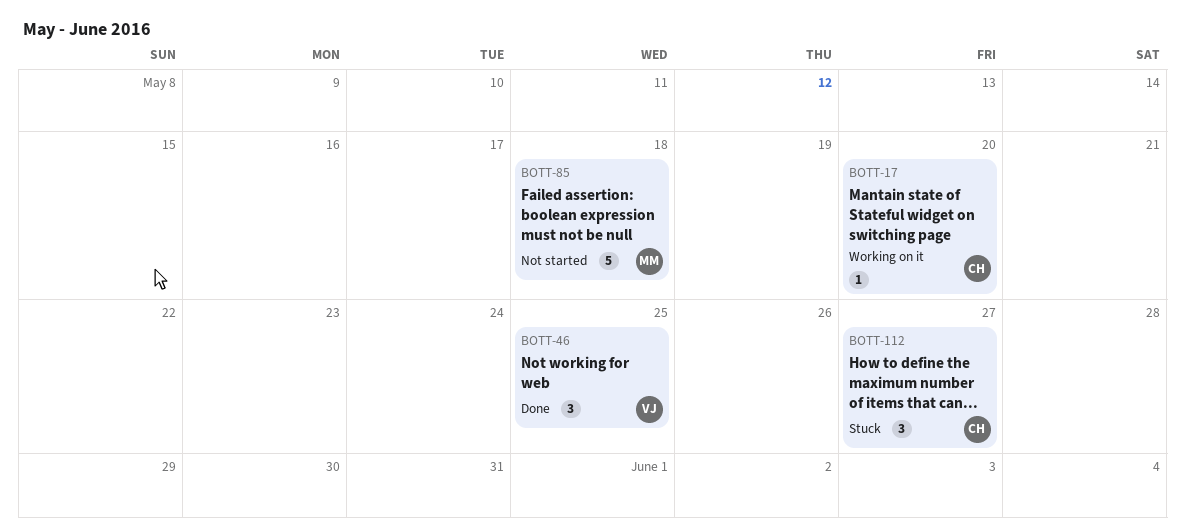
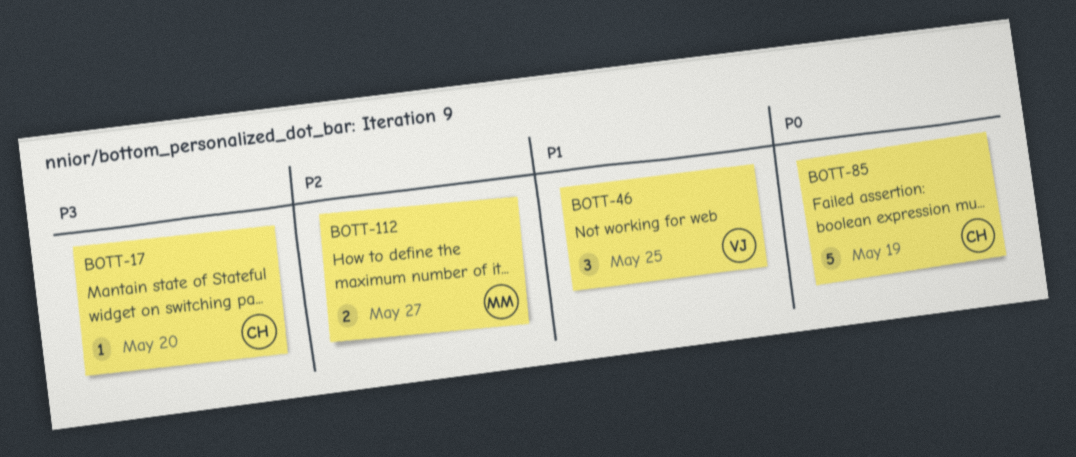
BOTT-85, owner: MM -> CH
BOTT-85, due: May 18 -> May 19
BOTT-112, owner: CH -> MM
BOTT-112, estimate: 3 -> 2

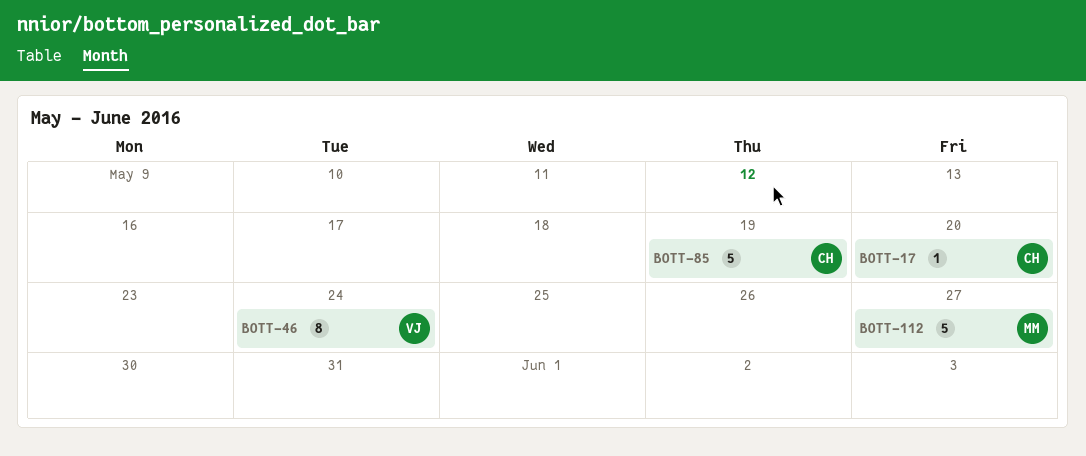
BOTT-46, estimate: 3 -> 8
BOTT-46, due: May 25 -> May 24
BOTT-112, estimate: 2 -> 5

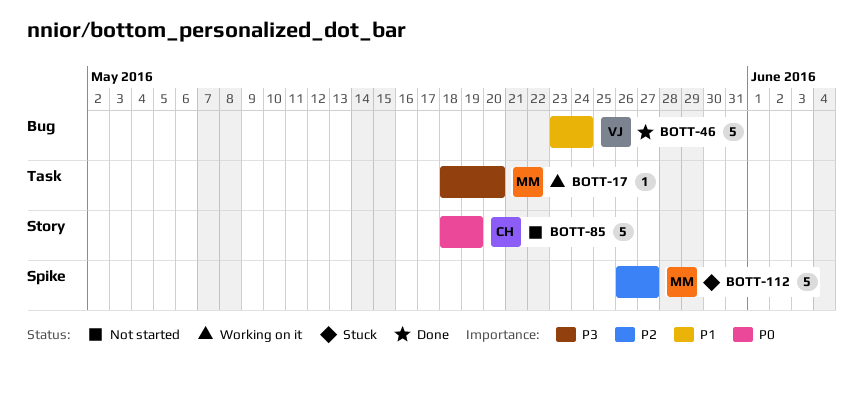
BOTT-17, owner: CH -> MM
BOTT-46, estimate: 8 -> 5

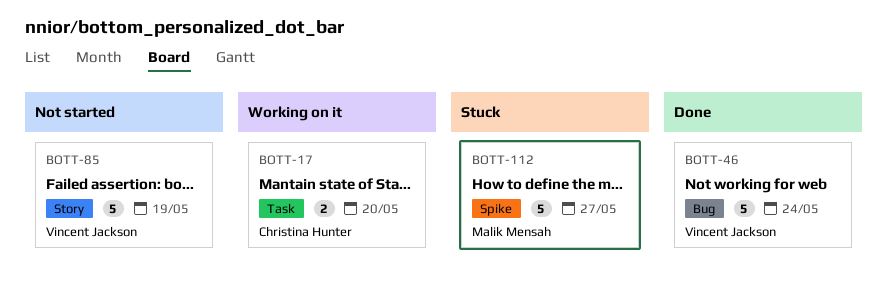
BOTT-17, owner: Malik Mensah -> Christina Hunter
BOTT-17, estimate: 1 -> 2
BOTT-85, owner: Christina Hunter -> Vincent Jackson

